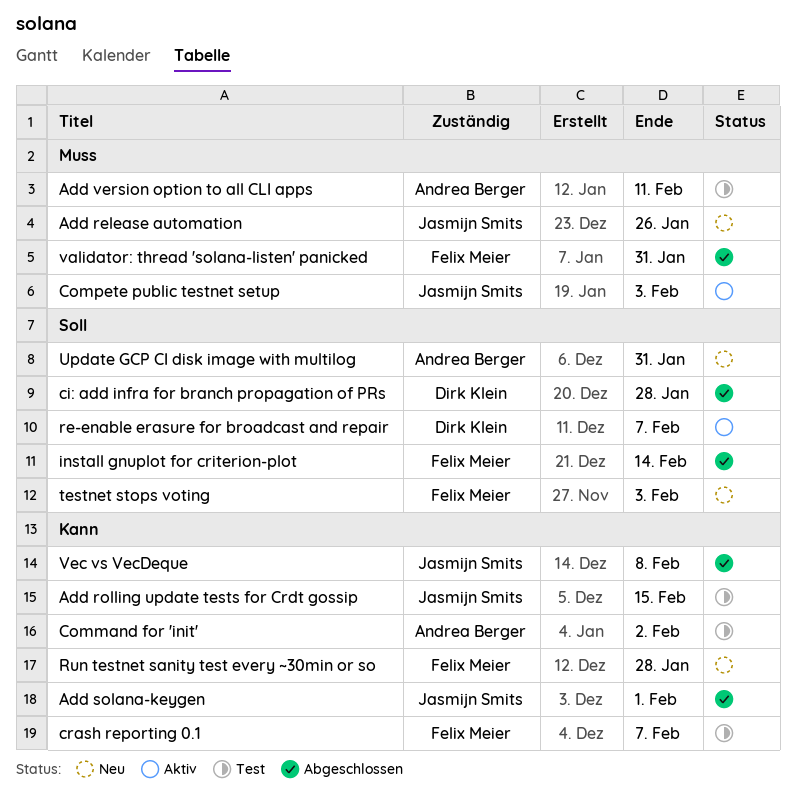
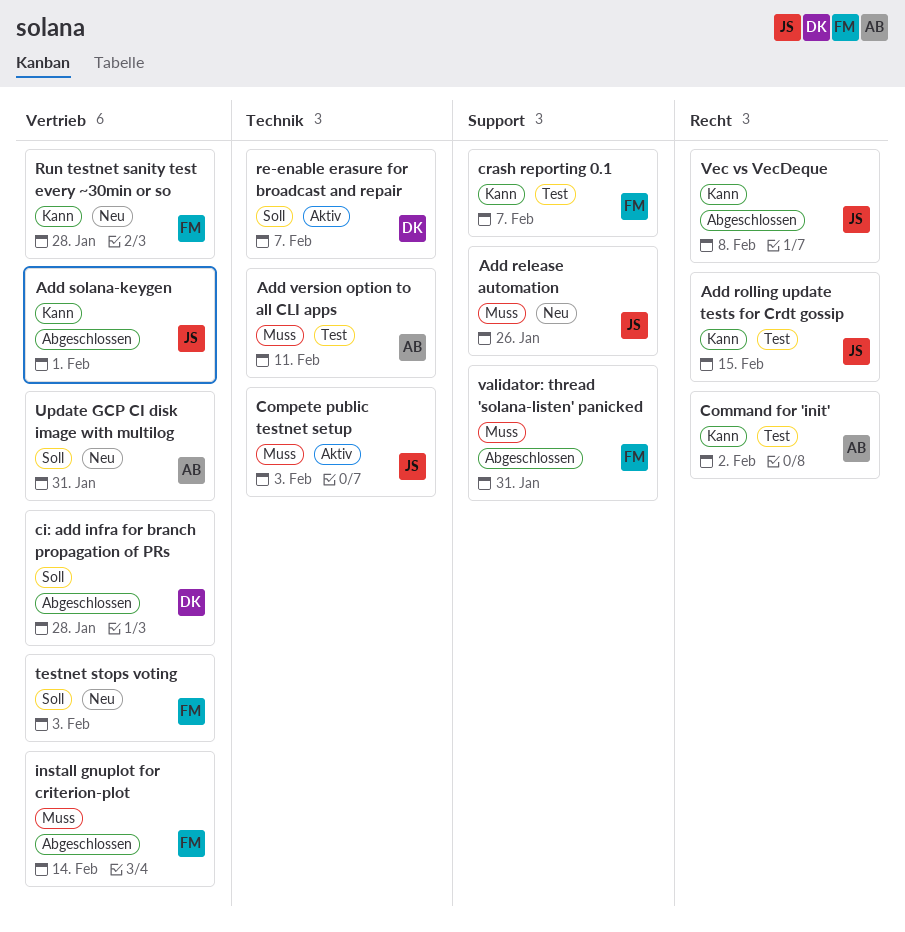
install gnuplot for criterion-plot, priority: Soll -> Muss

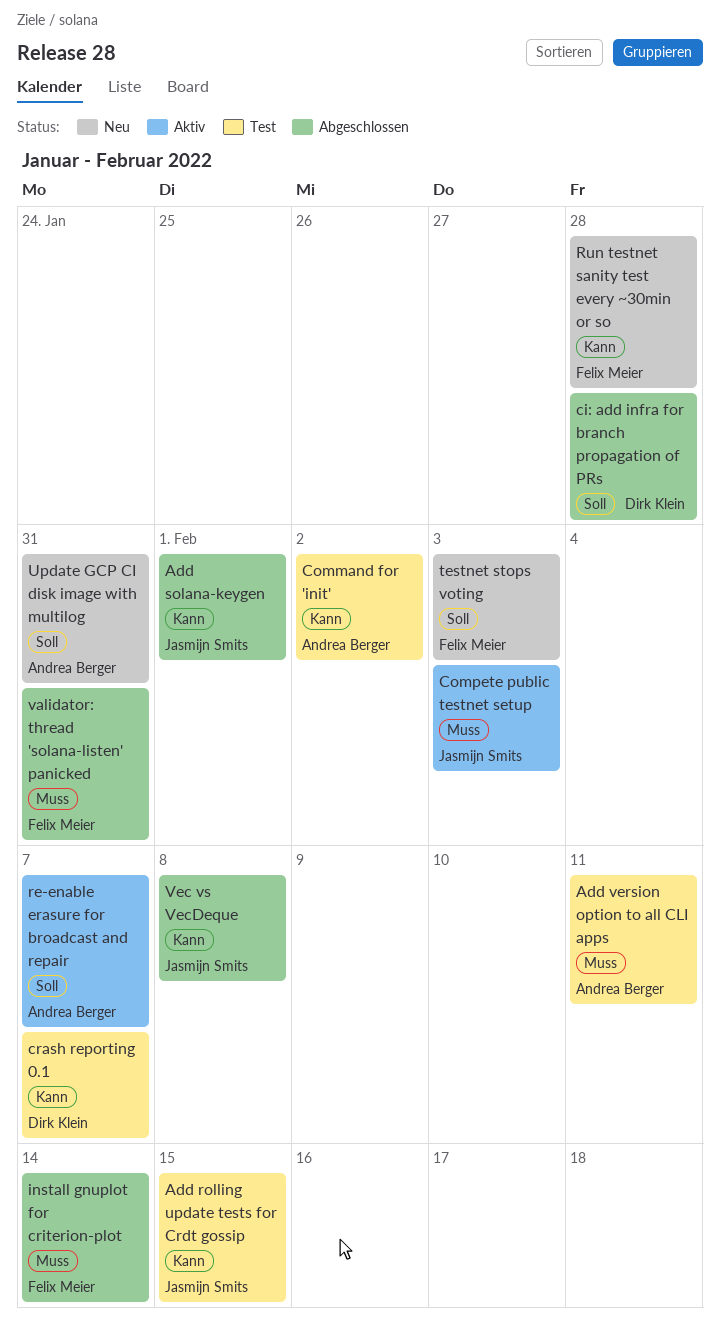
Add release automation: present -> none
crash reporting 0.1, owner: Felix Meier -> Dirk Klein
re-enable erasure for broadcast and repair, owner: Dirk Klein -> Andrea Berger

